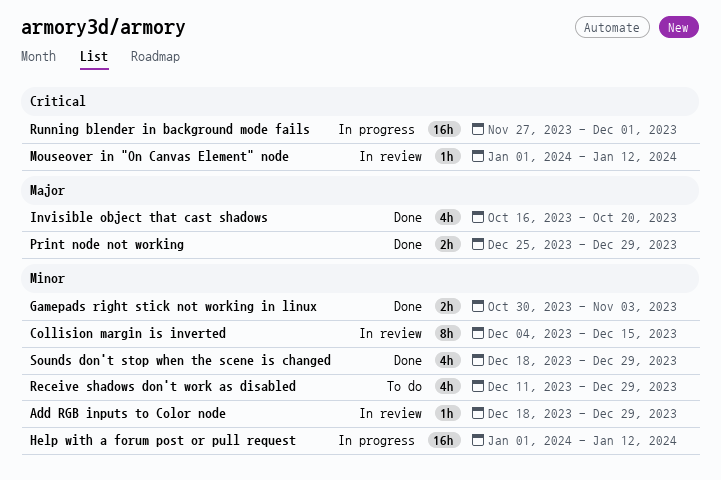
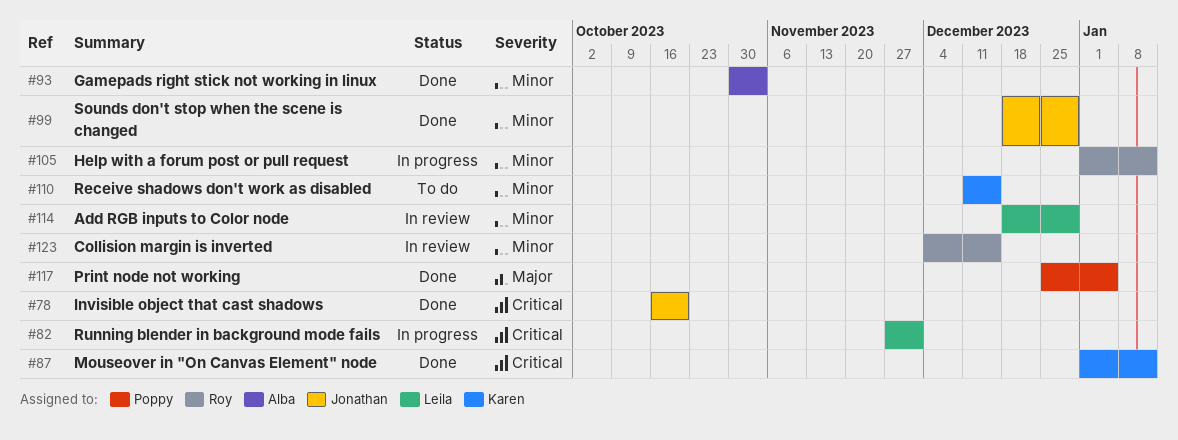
Invisible object that cast shadows, priority: Major -> Critical
Mouseover in "On Canvas Element" node, status: In review -> Done
Print node not working, due: Dec 29 -> Jan 5
Receive shadows don't work as disabled, due: Dec 29 -> Dec 15

